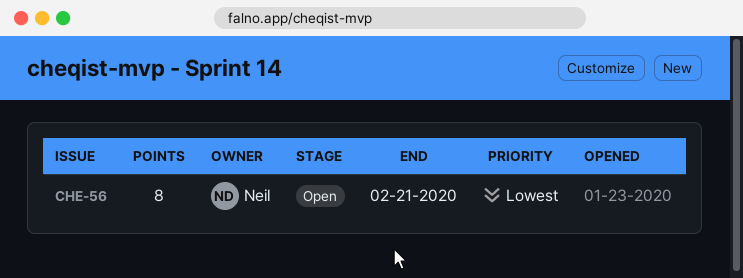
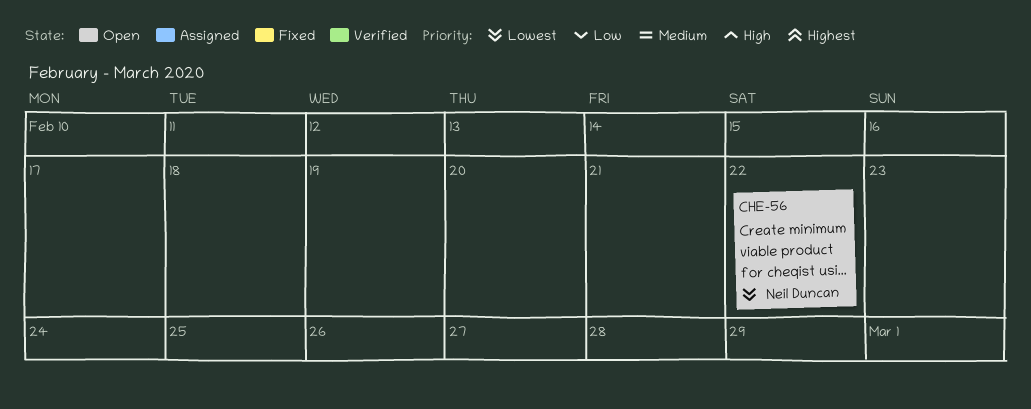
CHE-56, due: Feb 21 -> Feb 22

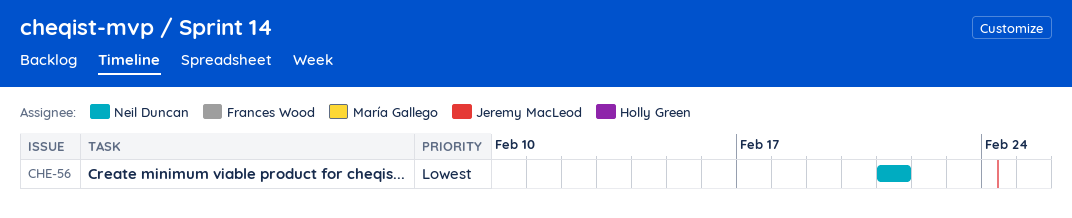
CHE-56, due: Feb 22 -> Feb 21

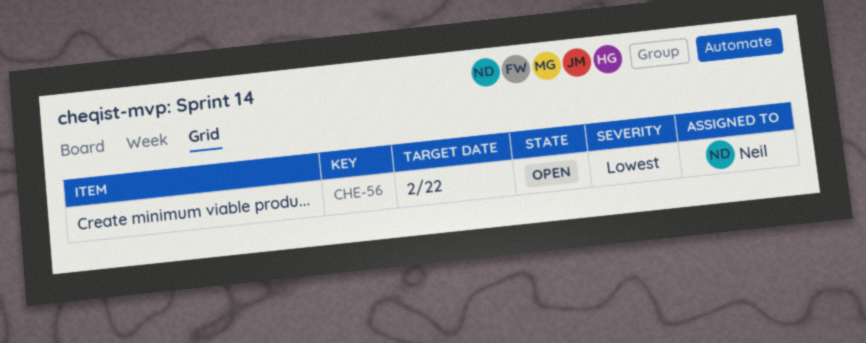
CHE-56, due: Feb 21 -> Feb 22

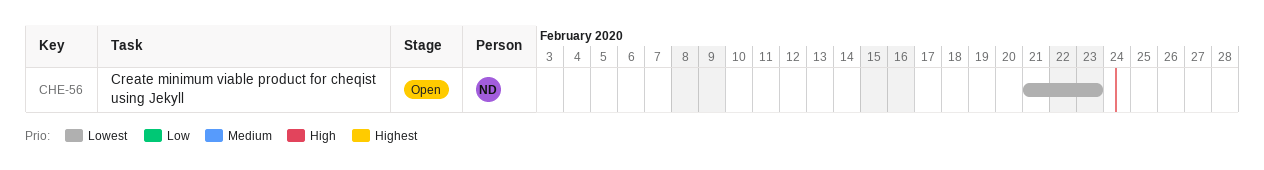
CHE-56, due: Feb 22 -> Feb 23

